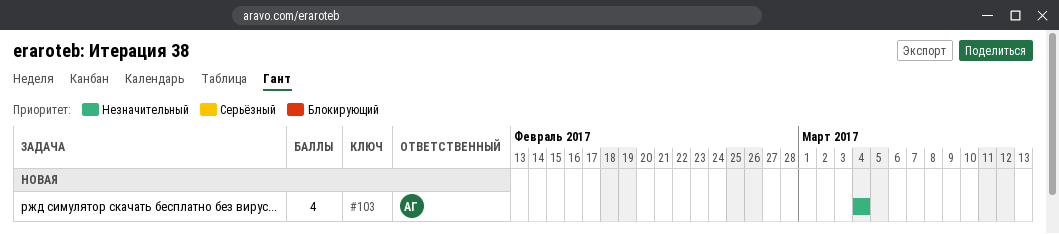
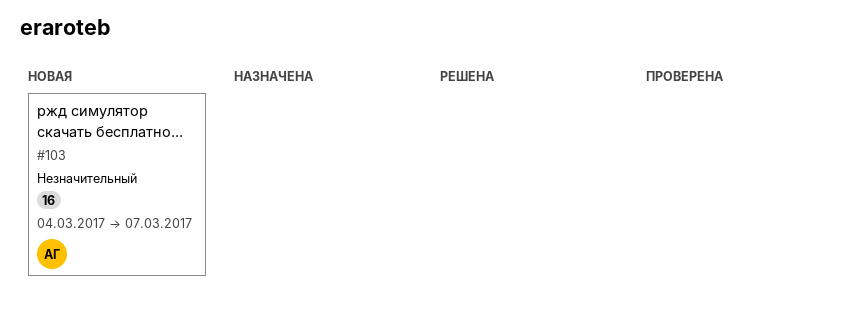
#103, estimate: 4 -> 16
#103, due: Mar 4 -> Mar 7

